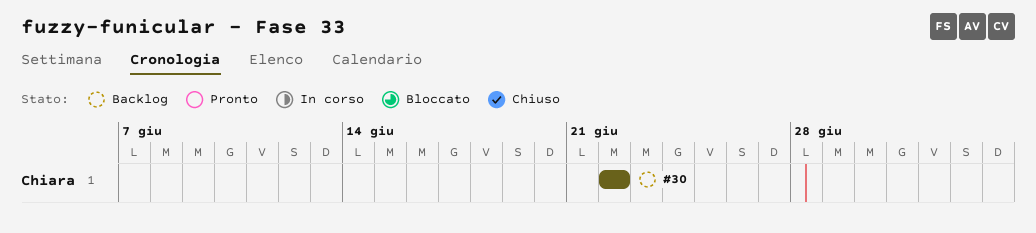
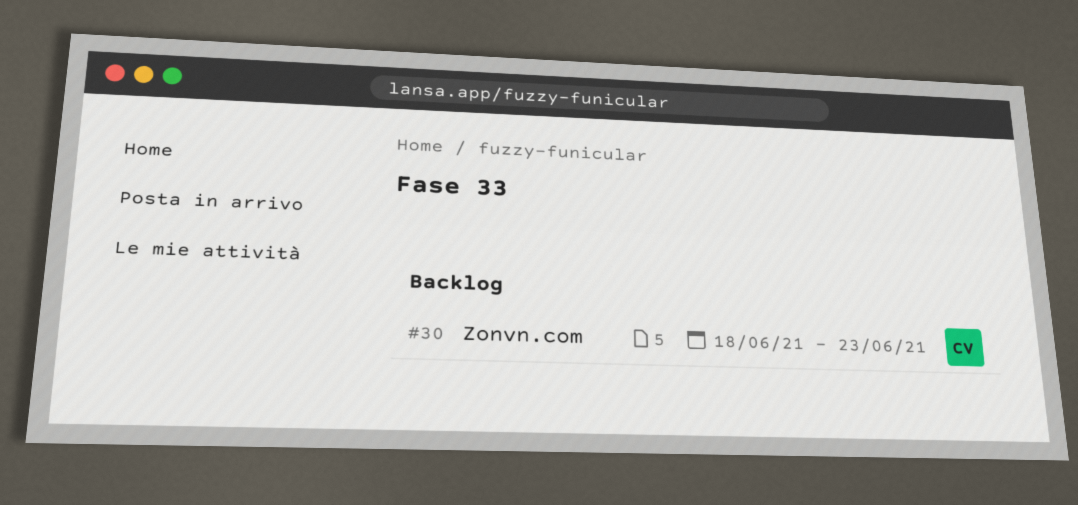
#30, start: Jun 22 -> Jun 18
#30, due: Jun 22 -> Jun 23

